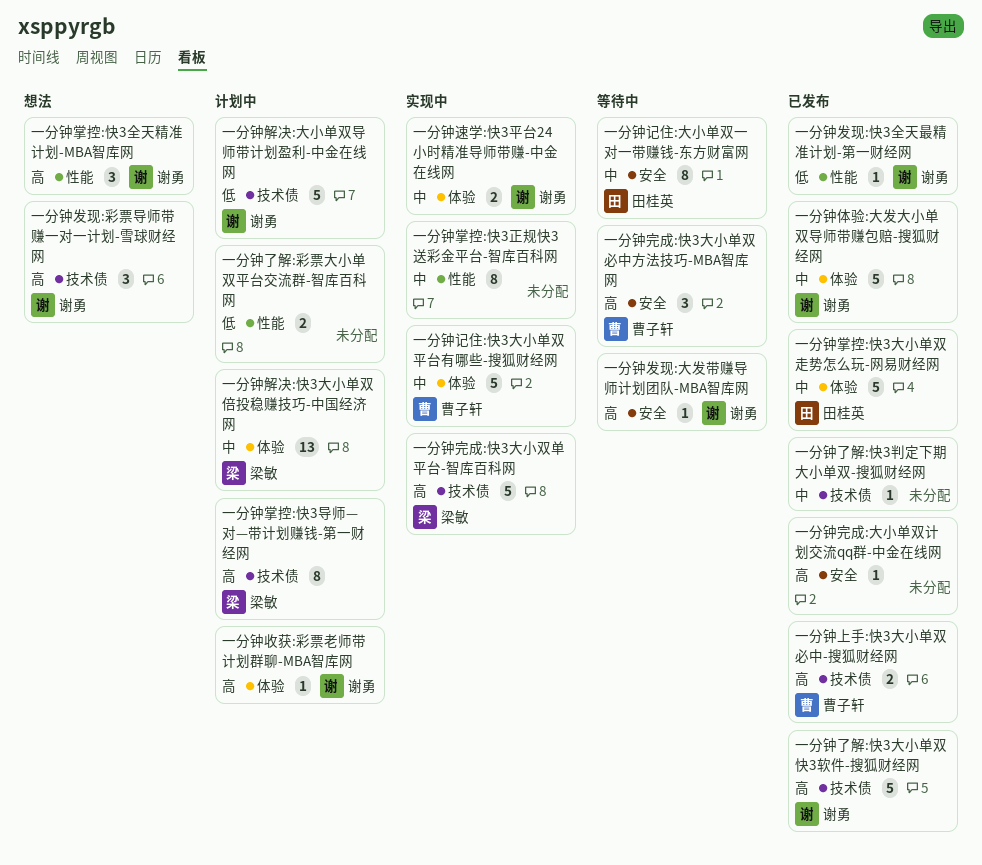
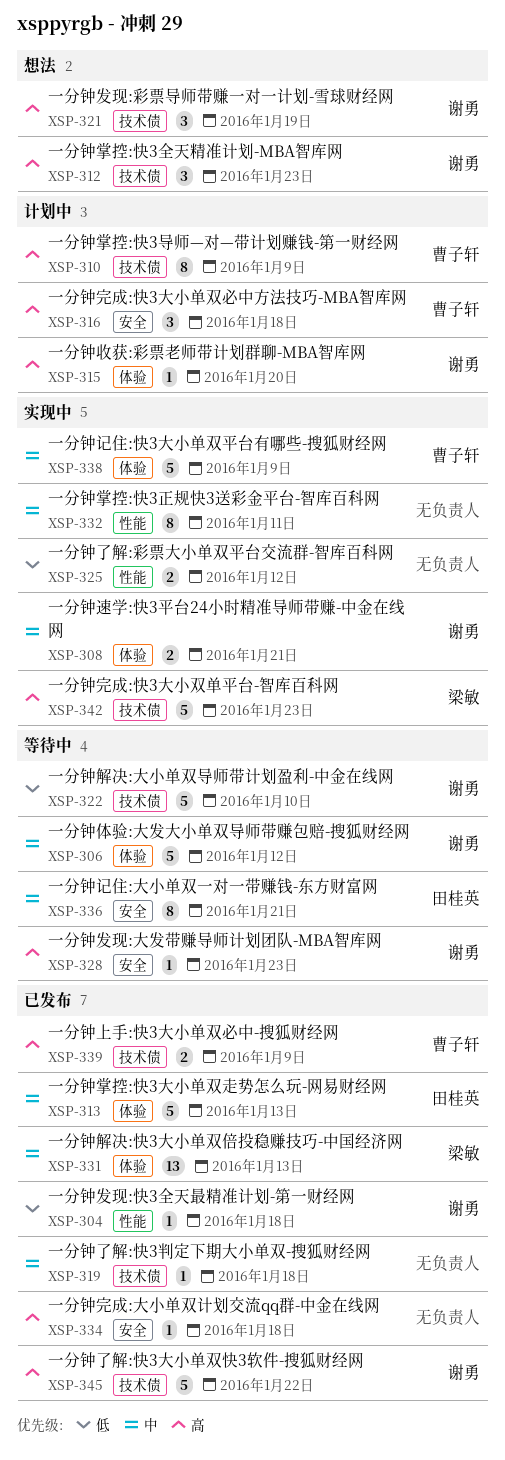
一分钟了解:彩票大小单双平台交流群-智库百科网, status: 计划中 -> 实现中
一分钟体验:大发大小单双导师带赚包赔-搜狐财经网, status: 已发布 -> 等待中
一分钟完成:快3大小单双必中方法技巧-MBA智库网, status: 等待中 -> 计划中
一分钟掌控:快3全天精准计划-MBA智库网, label: 性能 -> 技术债
一分钟掌控:快3导师—对—带计划赚钱-第一财经网, owner: 梁敏 -> 曹子轩
一分钟解决:大小单双导师带计划盈利-中金在线网, status: 计划中 -> 等待中
一分钟解决:快3大小单双倍投稳赚技巧-中国经济网, status: 计划中 -> 已发布

